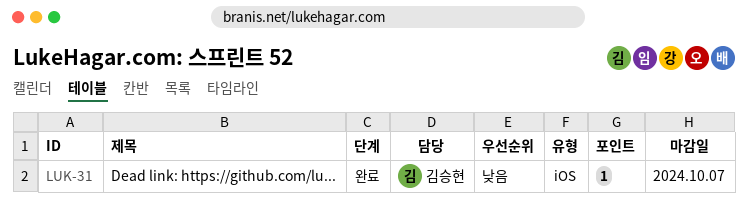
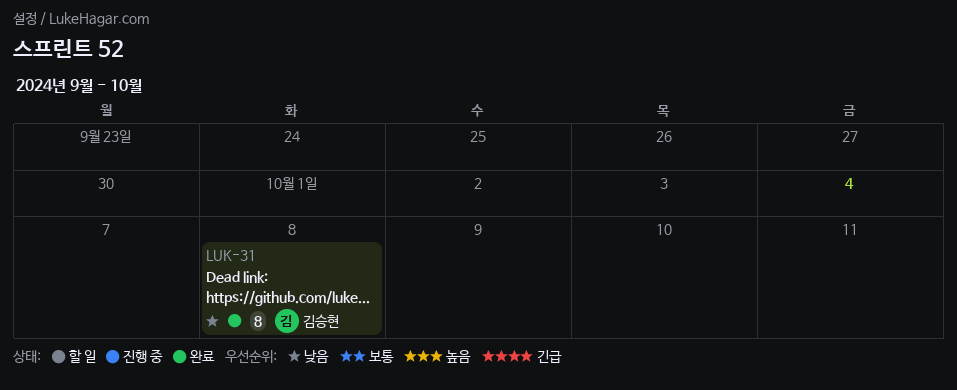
LUK-31, estimate: 1 -> 8
LUK-31, due: Oct 7 -> Oct 8

